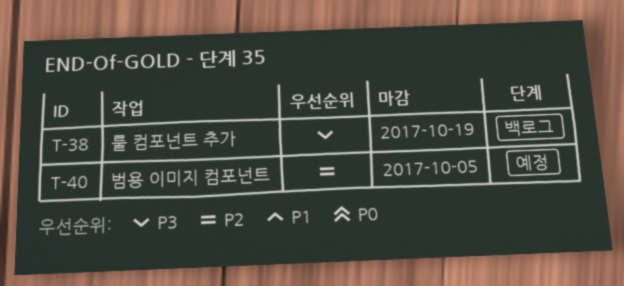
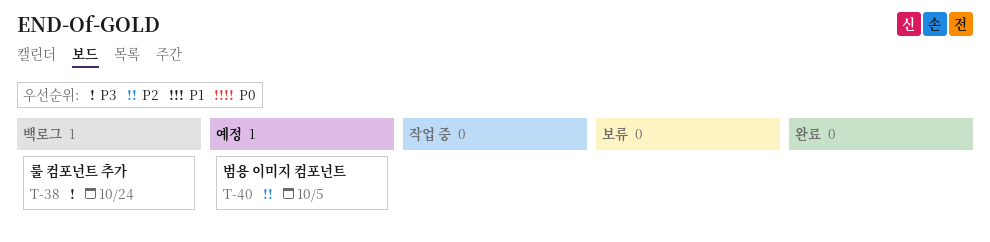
T-38, due: Oct 19 -> Oct 24

